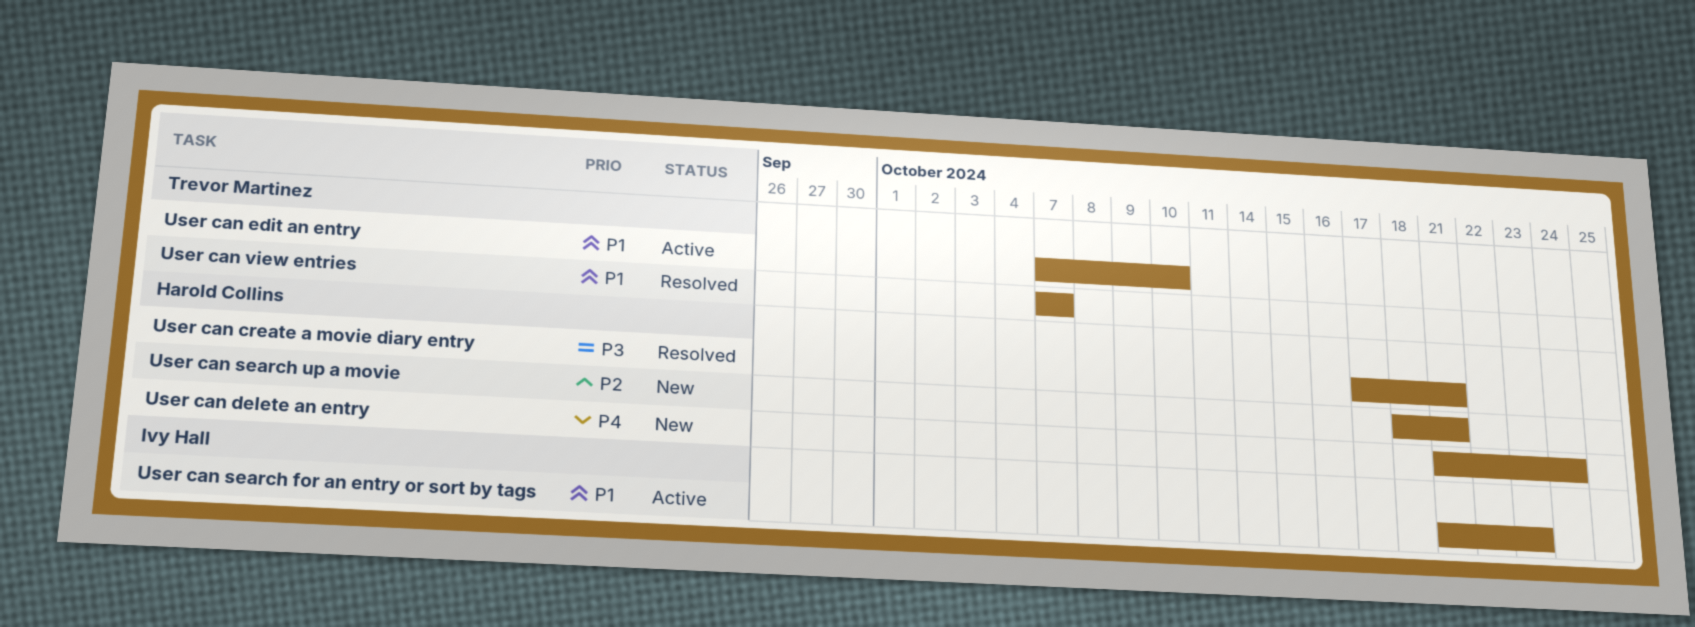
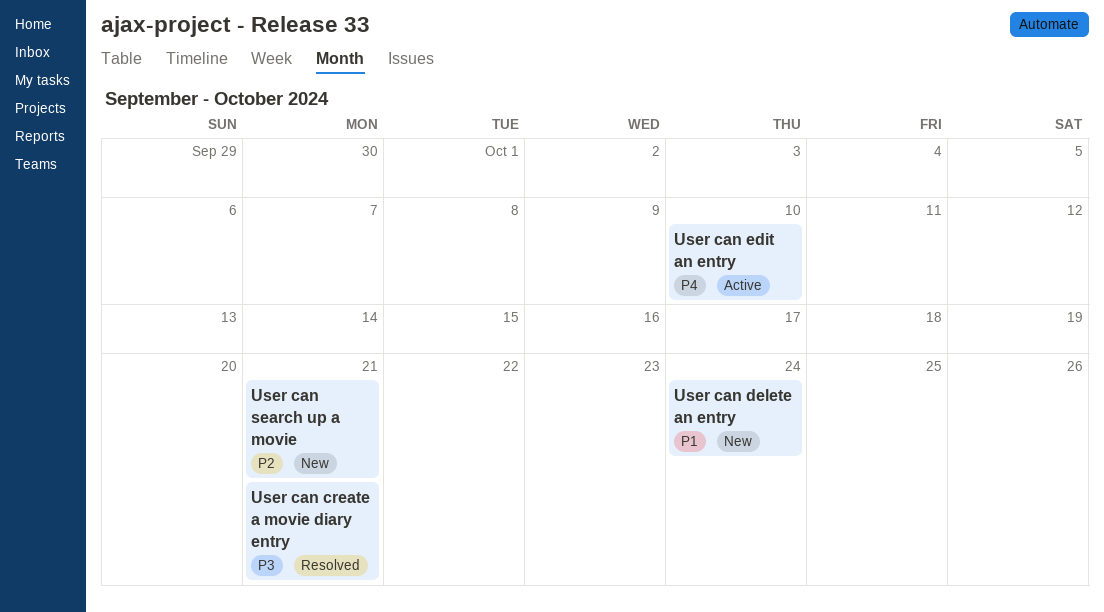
User can delete an entry, priority: P4 -> P1
User can edit an entry, priority: P1 -> P4
User can search for an entry or sort by tags: present -> none
User can view entries: present -> none

